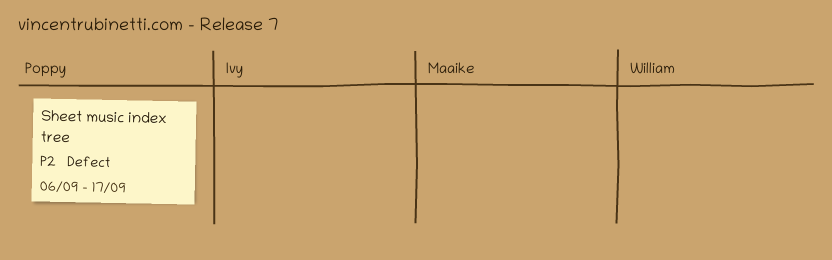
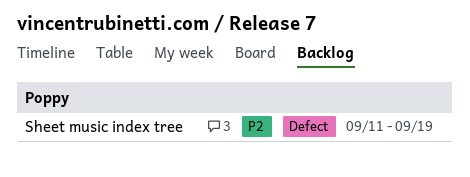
Sheet music index tree, start: Sep 6 -> Sep 11
Sheet music index tree, due: Sep 17 -> Sep 19

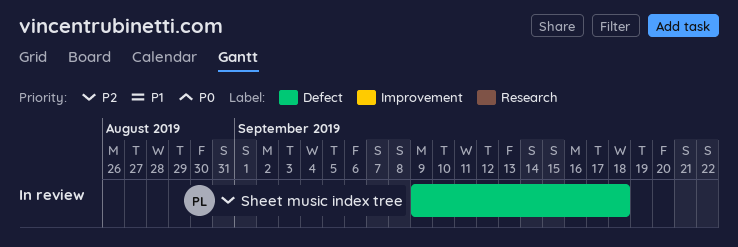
Sheet music index tree, start: Sep 11 -> Sep 9
Sheet music index tree, due: Sep 19 -> Sep 18

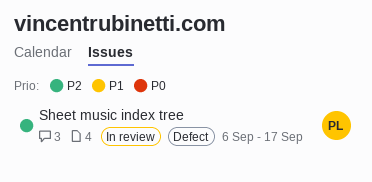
Sheet music index tree, start: Sep 9 -> Sep 6
Sheet music index tree, due: Sep 18 -> Sep 17

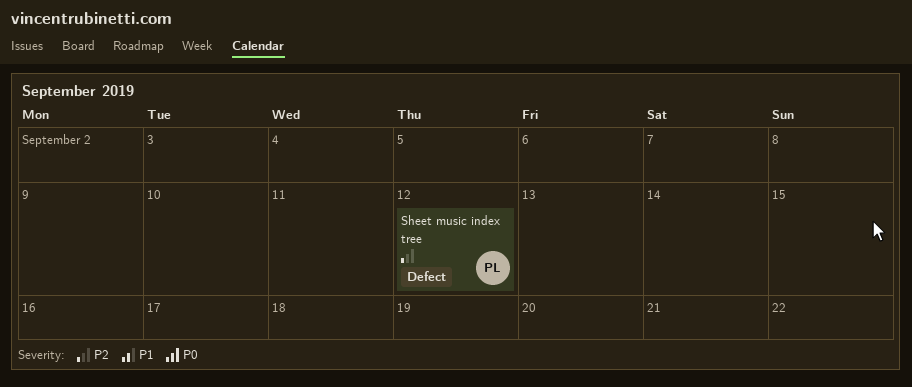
Sheet music index tree, due: Sep 17 -> Sep 12

